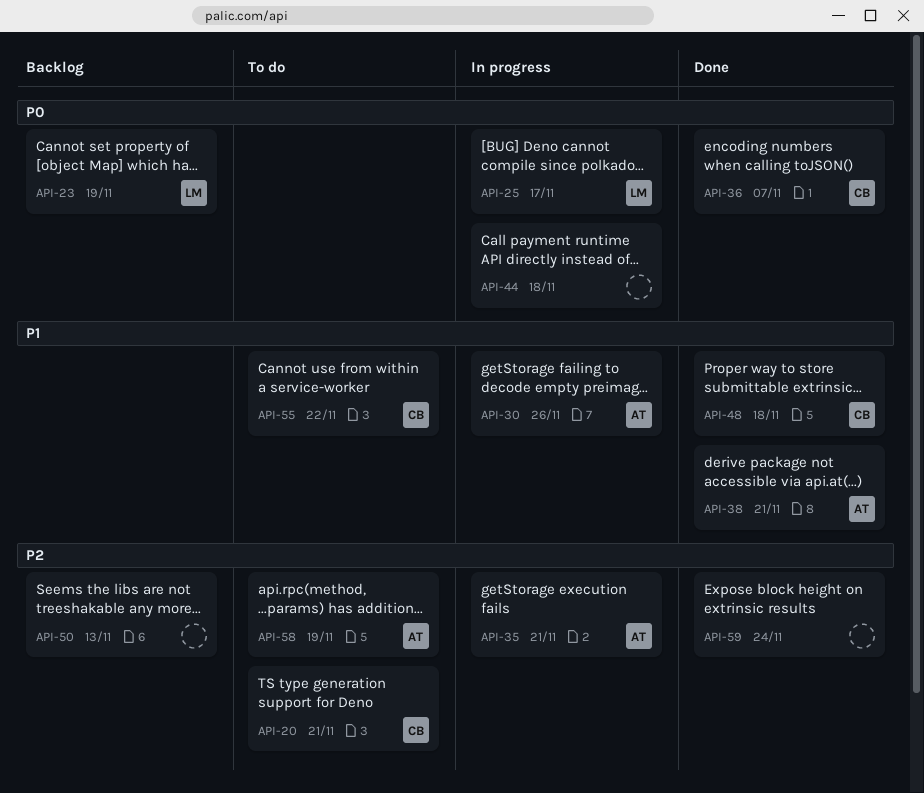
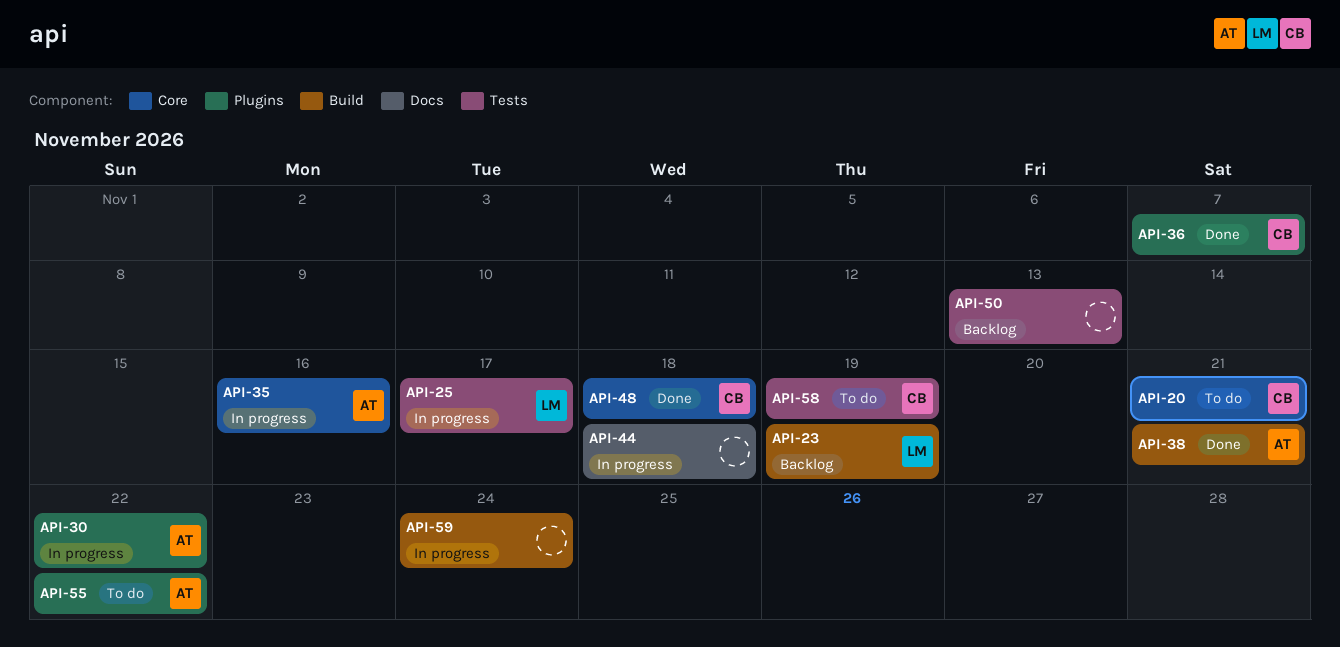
API-30, due: Nov 26 -> Nov 22
API-35, due: Nov 21 -> Nov 16
API-55, owner: CB -> AT
API-58, owner: AT -> CB
API-59, status: Done -> In progress

